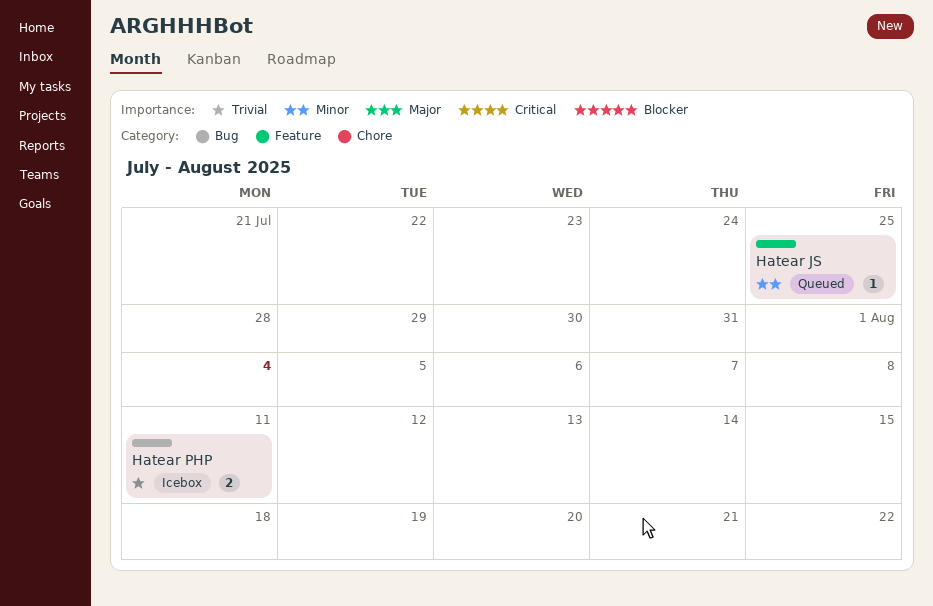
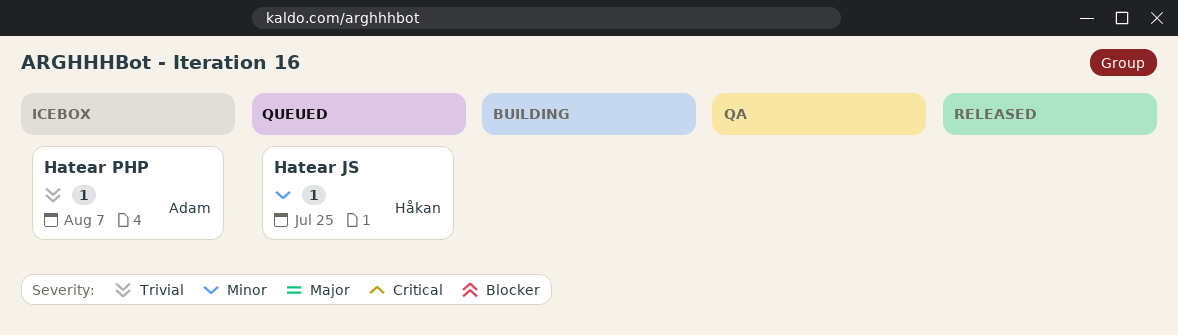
Hatear PHP, estimate: 2 -> 1
Hatear PHP, due: Aug 11 -> Aug 7

